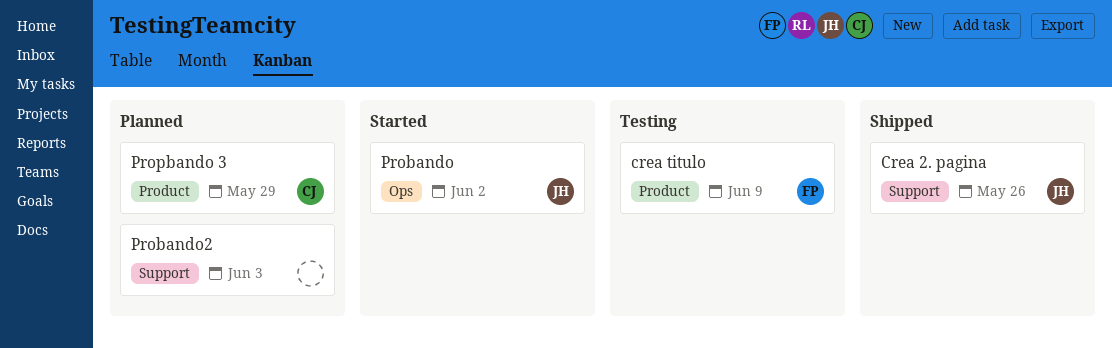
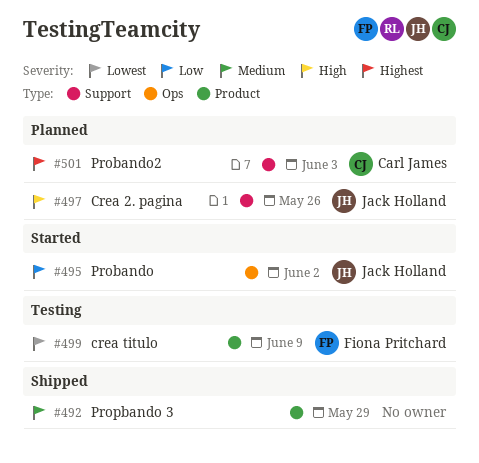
Crea 2. pagina, status: Shipped -> Planned
Probando2, owner: none -> Carl James
Propbando 3, status: Planned -> Shipped
Propbando 3, owner: Carl James -> none

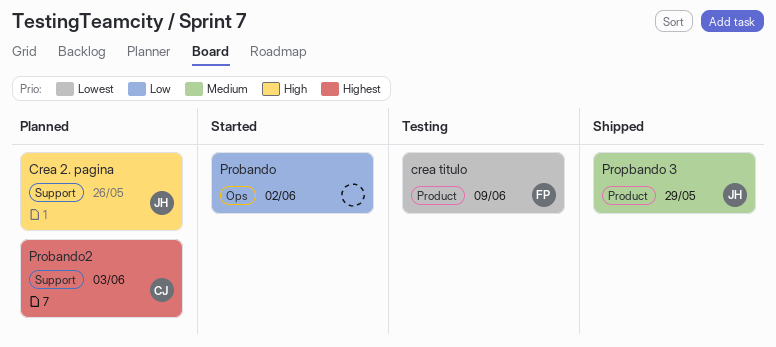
Probando, owner: Jack Holland -> none
Propbando 3, owner: none -> Jack Holland

